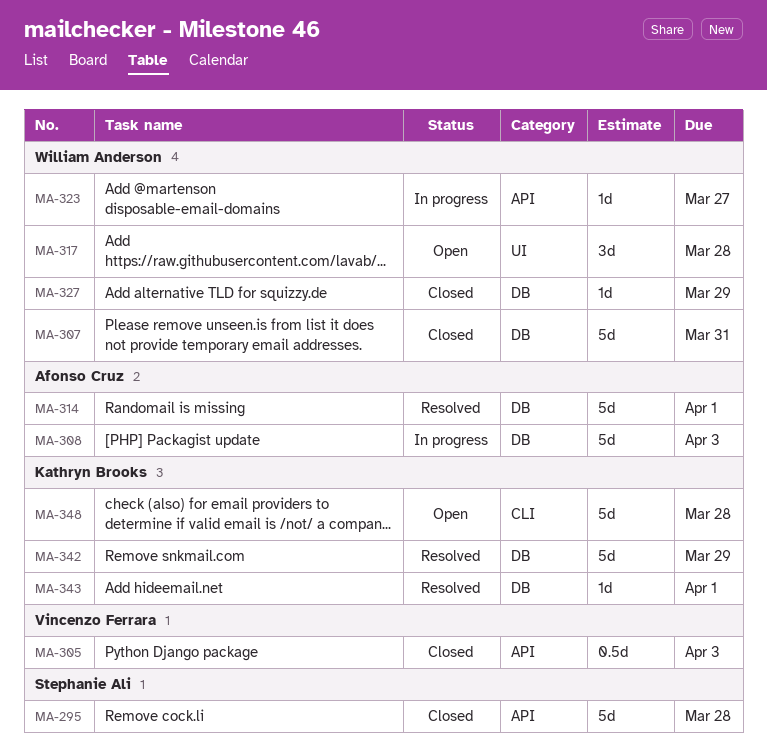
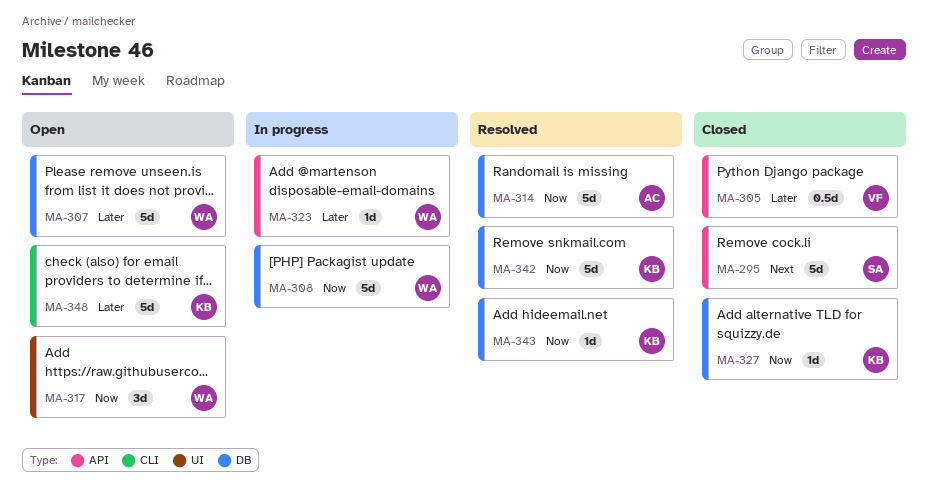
MA-307, status: Closed -> Open
MA-308, owner: Afonso Cruz -> William Anderson
MA-327, owner: William Anderson -> Kathryn Brooks

